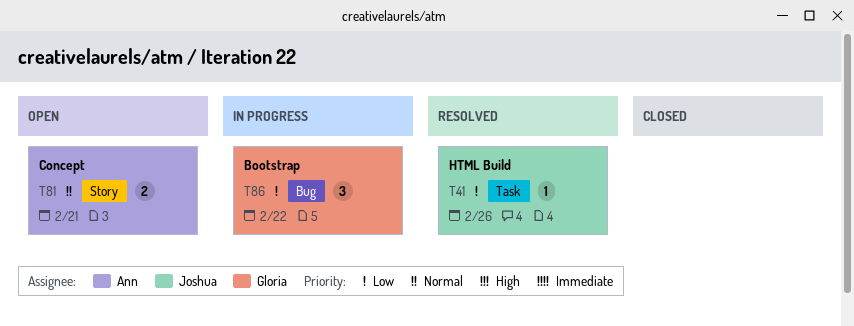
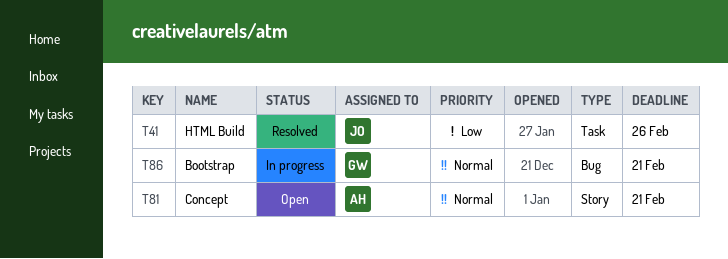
T86, priority: Low -> Normal
T86, due: Feb 22 -> Feb 21

